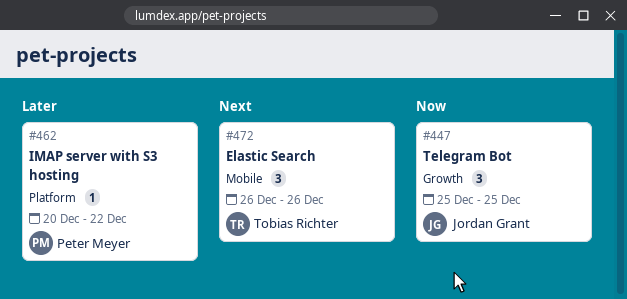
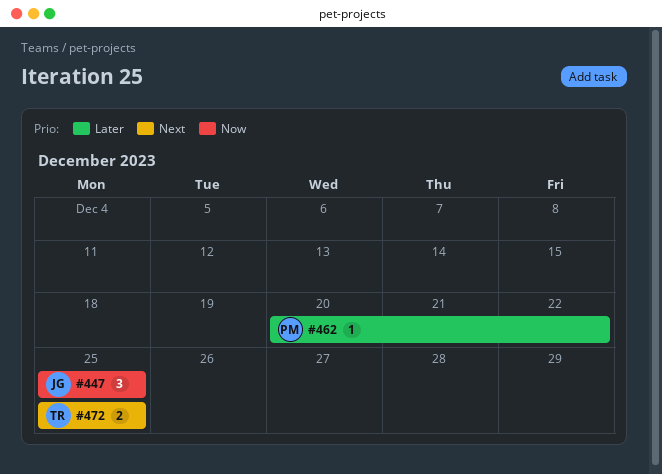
#472, estimate: 3 -> 2
#472, start: Dec 26 -> Dec 25
#472, due: Dec 26 -> Dec 25

